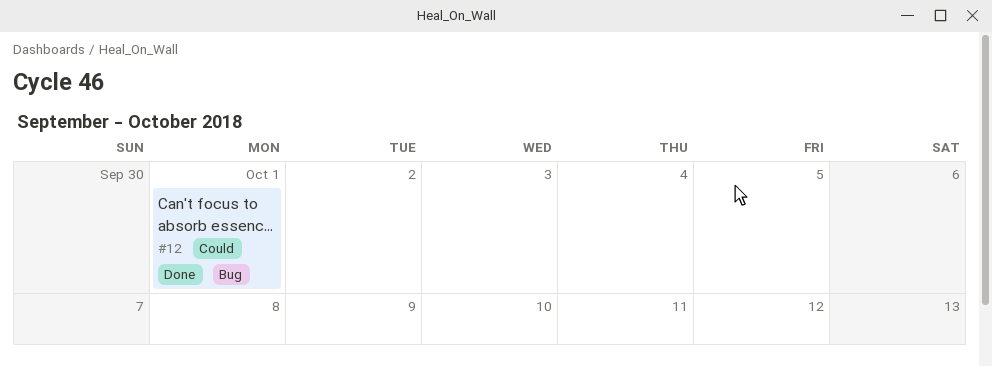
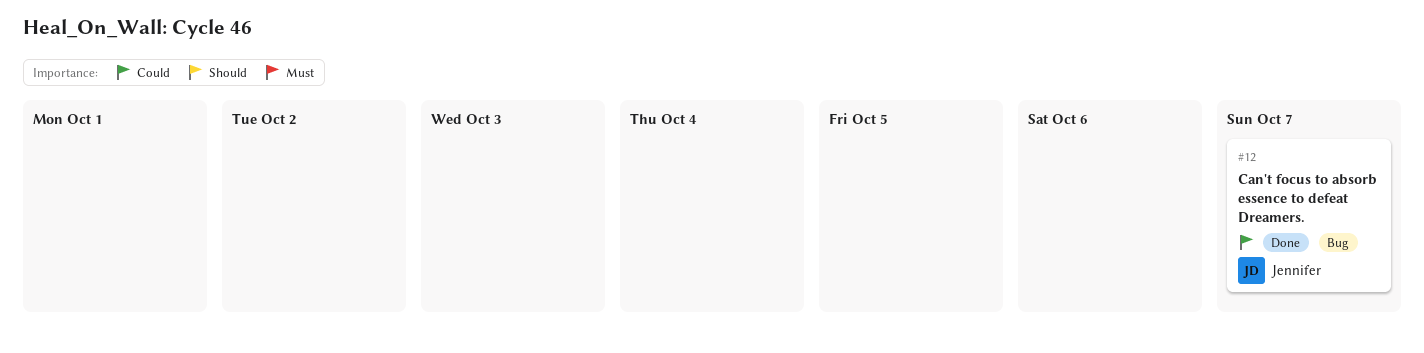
#12, due: Oct 1 -> Oct 7

